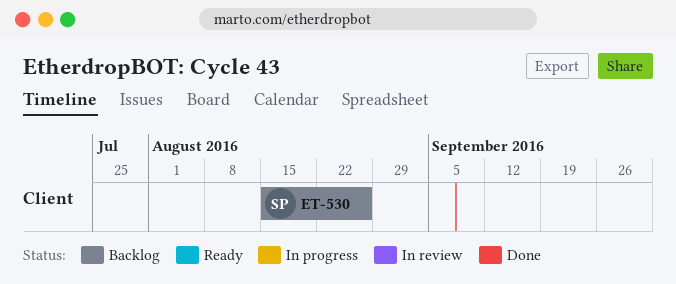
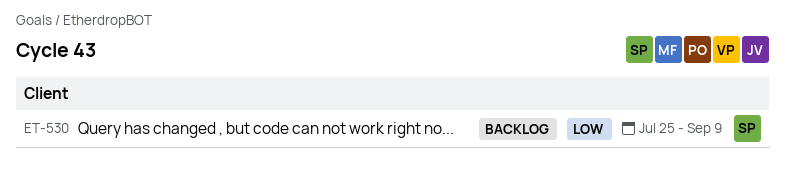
ET-530, start: Aug 15 -> Jul 25
ET-530, due: Aug 26 -> Sep 9

